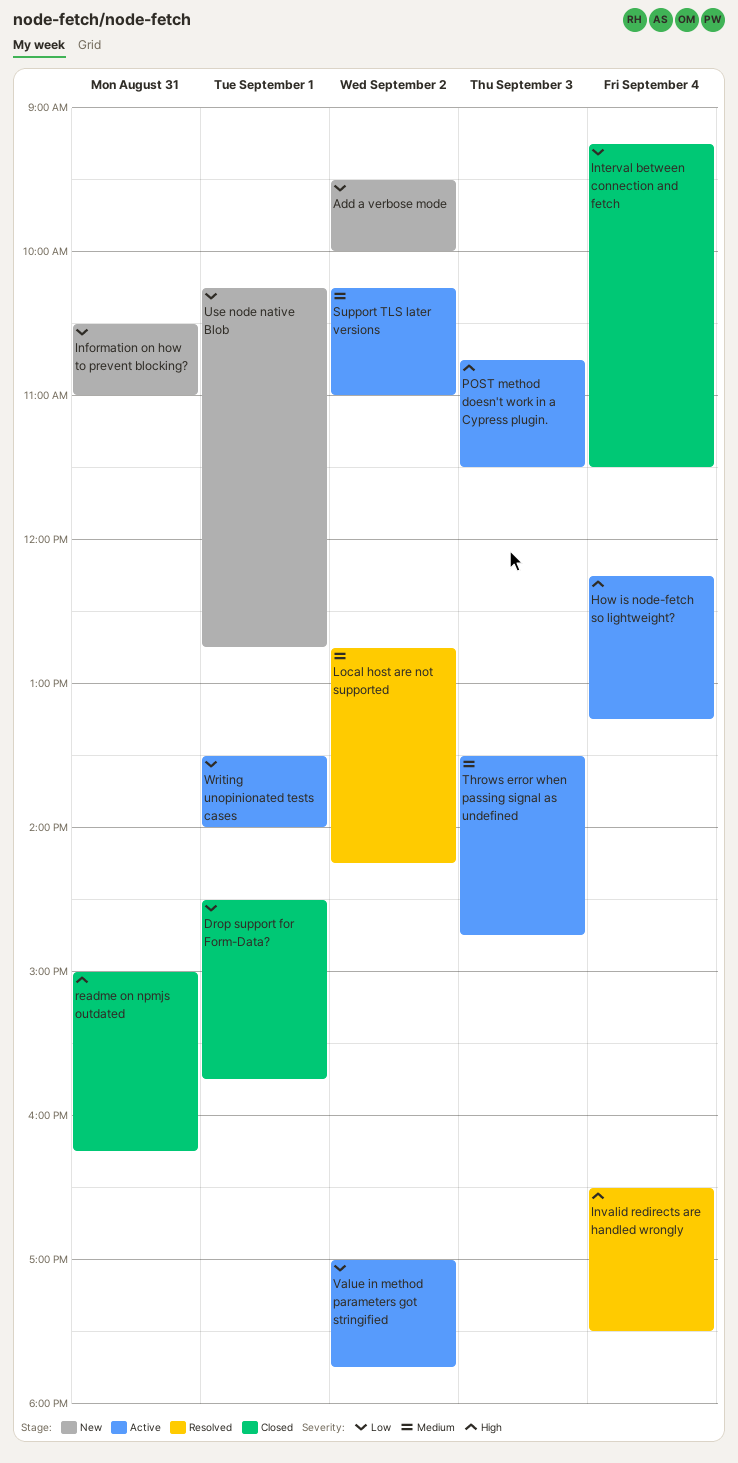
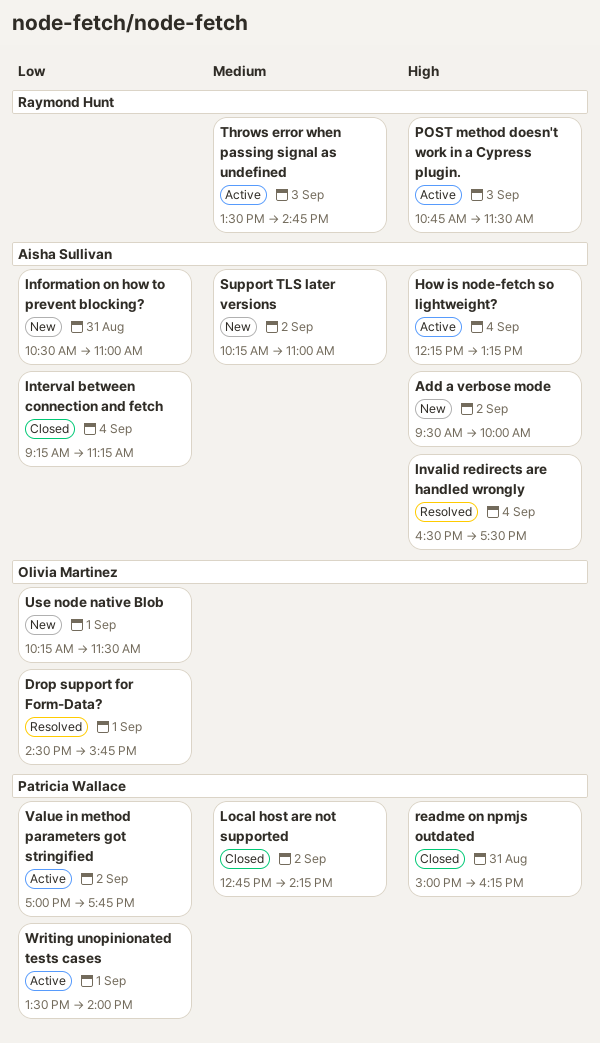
Add a verbose mode, priority: Low -> High
Drop support for Form-Data?, status: Closed -> Resolved
Interval between connection and fetch, ends: 11:30 -> 11:15
Local host are not supported, status: Resolved -> Closed
Support TLS later versions, status: Active -> New
Use node native Blob, ends: 12:45 -> 11:30

